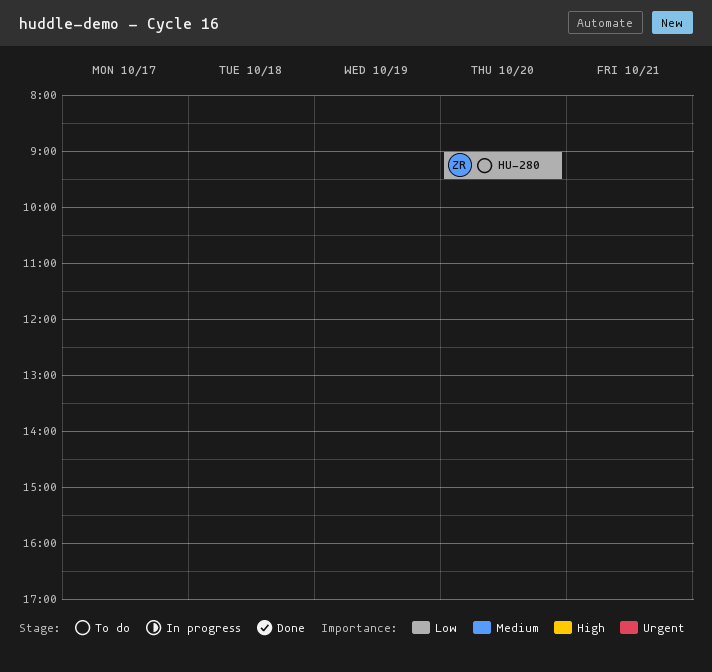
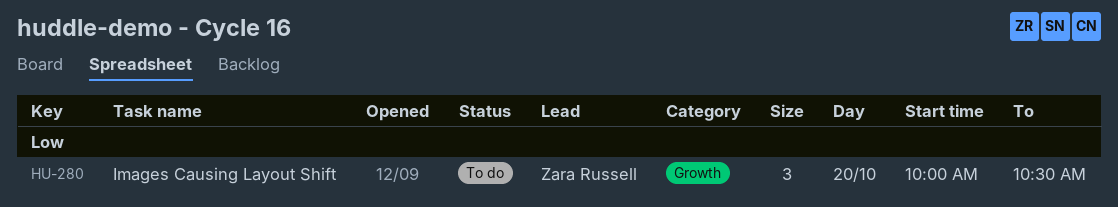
HU-280, begins: 09:00 -> 10:00
HU-280, ends: 09:30 -> 10:30

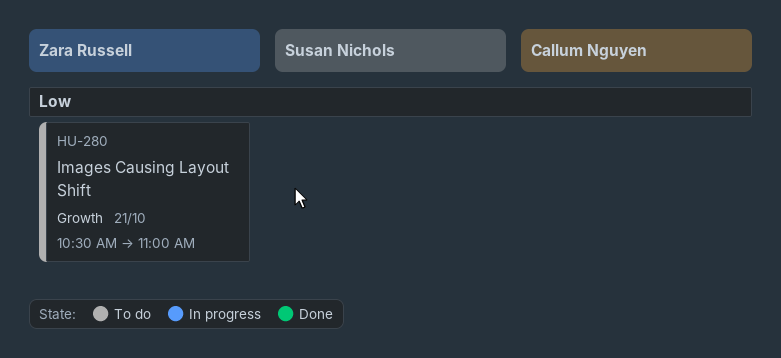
HU-280, day: Oct 20 -> Oct 21
HU-280, begins: 10:00 -> 10:30
HU-280, ends: 10:30 -> 11:00

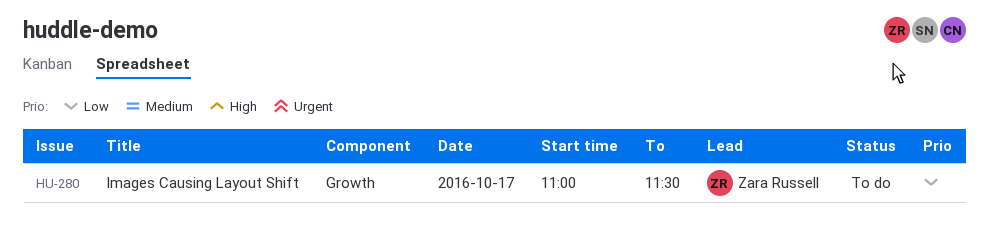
HU-280, day: Oct 21 -> Oct 17
HU-280, begins: 10:30 -> 11:00
HU-280, ends: 11:00 -> 11:30

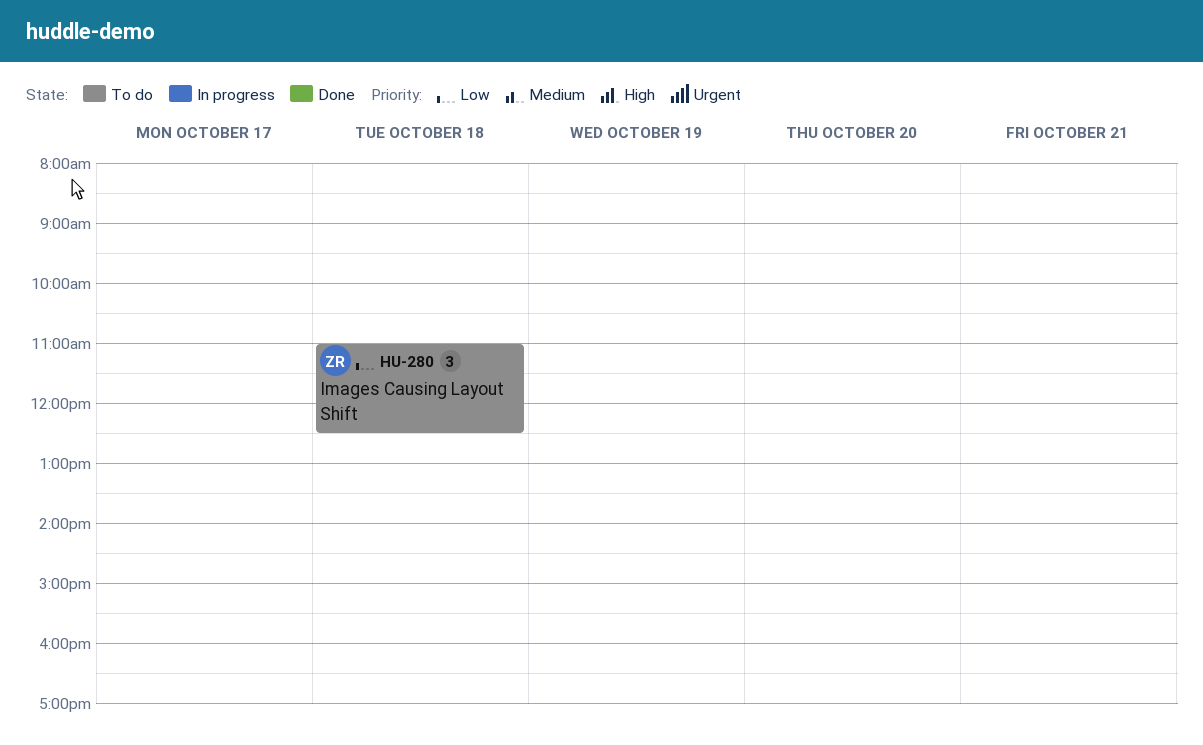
HU-280, day: Oct 17 -> Oct 18
HU-280, ends: 11:30 -> 12:30

